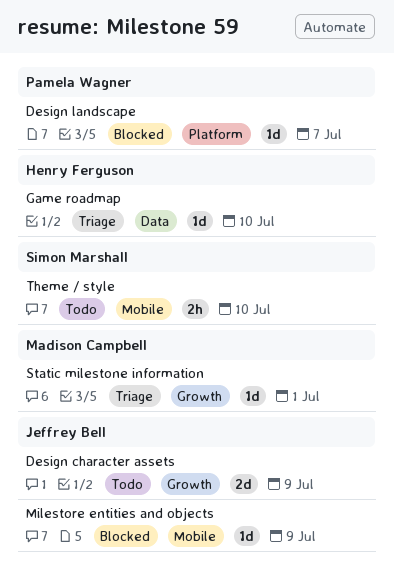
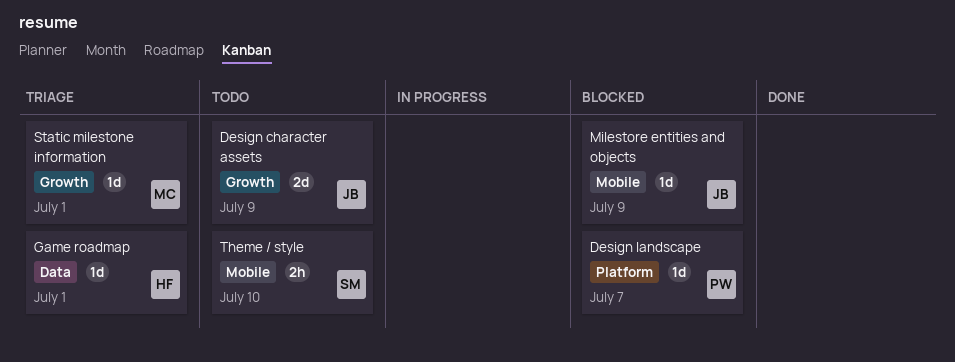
Game roadmap, due: Jul 10 -> Jul 1

